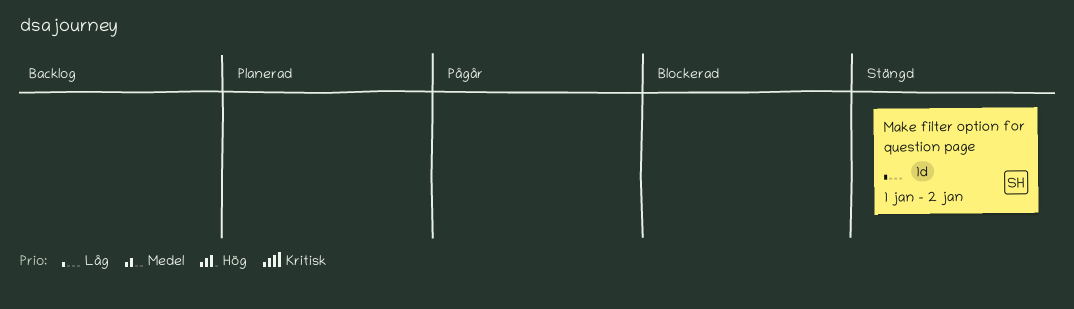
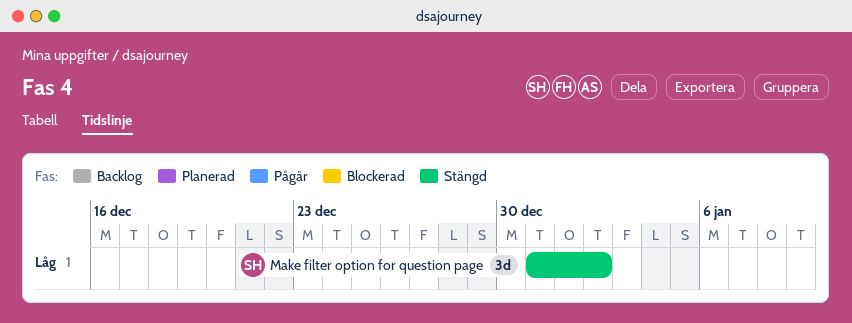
Make filter option for question page, estimate: 1d -> 3d
Make filter option for question page, start: Jan 1 -> Dec 31

